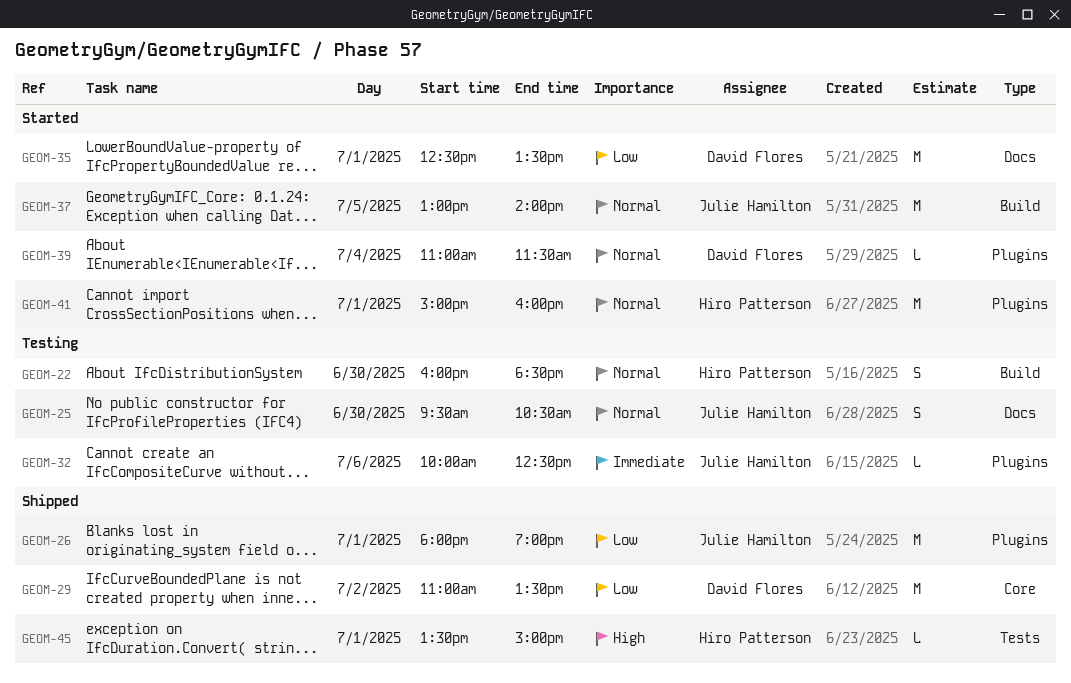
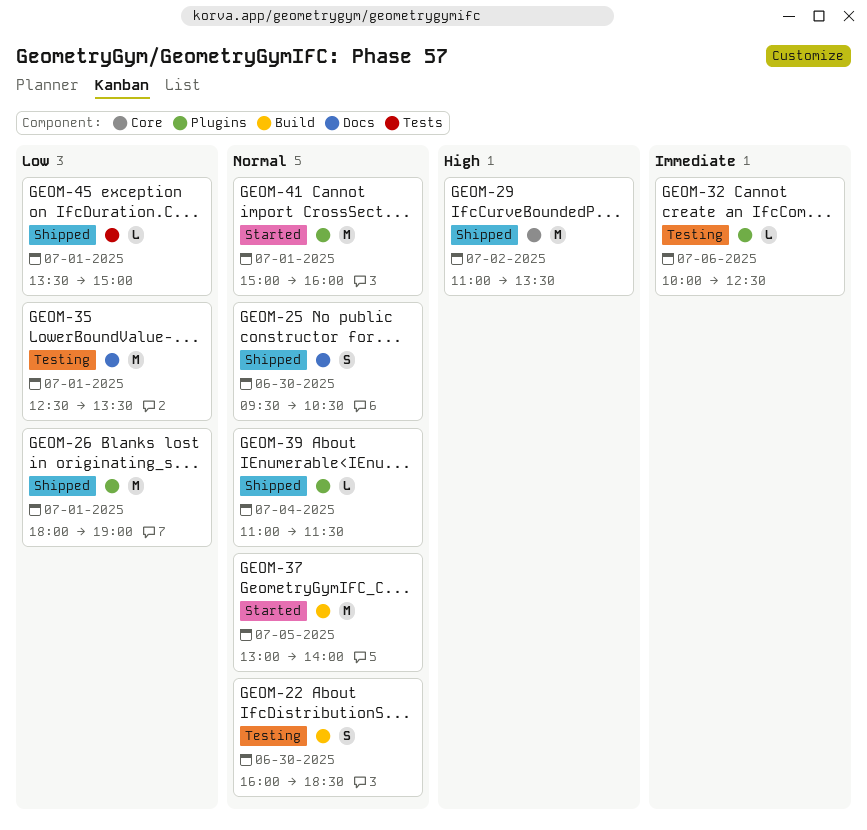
GEOM-25, status: Testing -> Shipped
GEOM-29, priority: Low -> High
GEOM-35, status: Started -> Testing
GEOM-39, status: Started -> Shipped
GEOM-45, priority: High -> Low

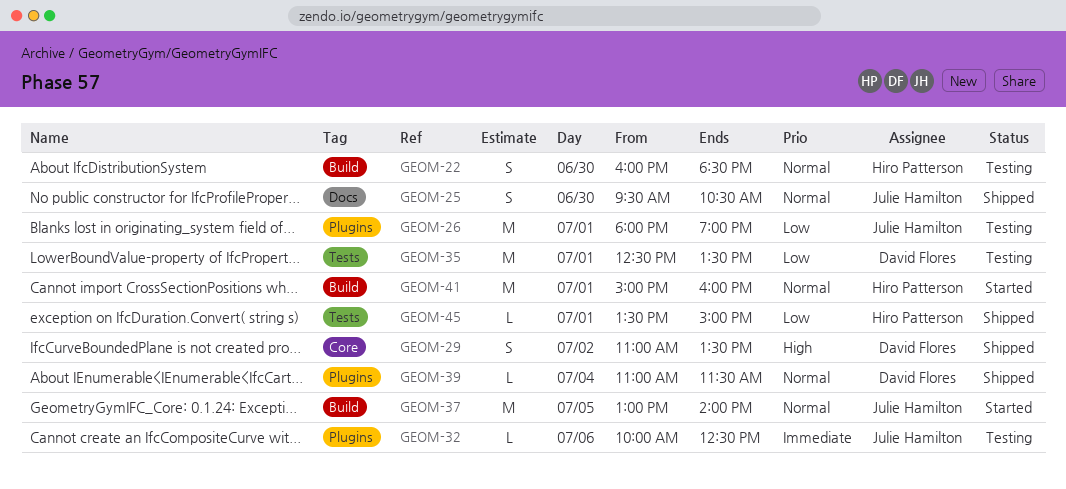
GEOM-26, status: Shipped -> Testing
GEOM-29, estimate: M -> S
GEOM-35, label: Docs -> Tests
GEOM-41, label: Plugins -> Build

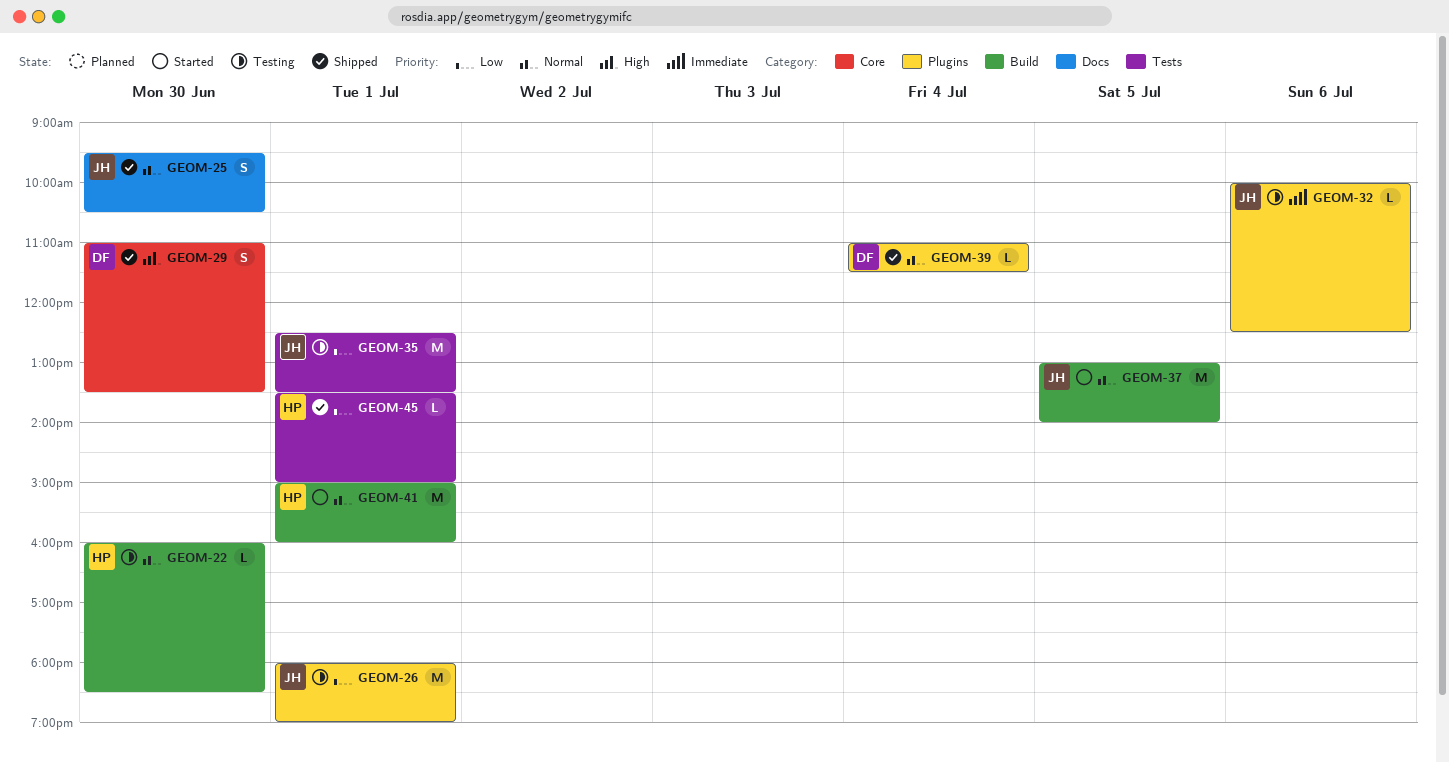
GEOM-22, estimate: S -> L
GEOM-29, day: Jul 2 -> Jun 30
GEOM-35, owner: David Flores -> Julie Hamilton

